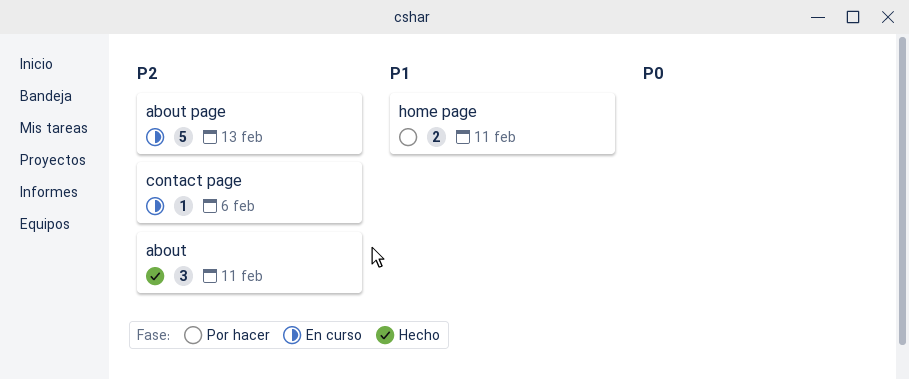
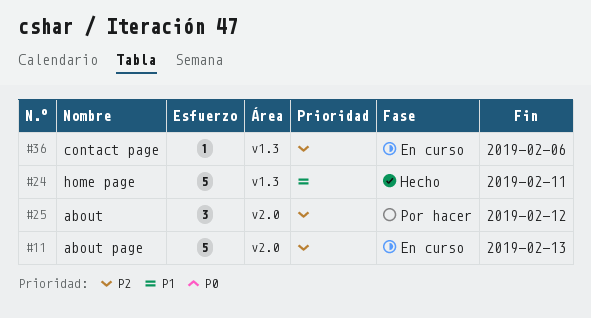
about, status: Hecho -> Por hacer
about, due: Feb 11 -> Feb 12
home page, status: Por hacer -> Hecho
home page, estimate: 2 -> 5

